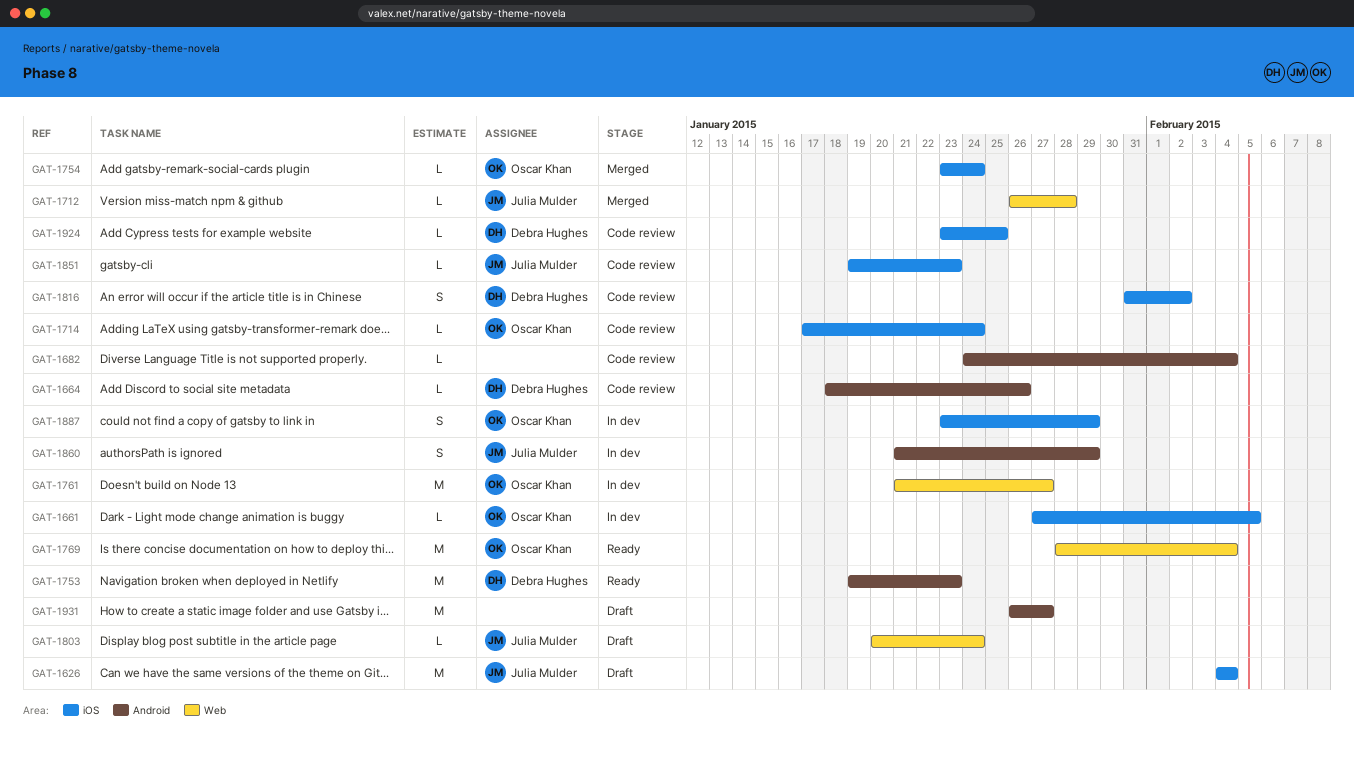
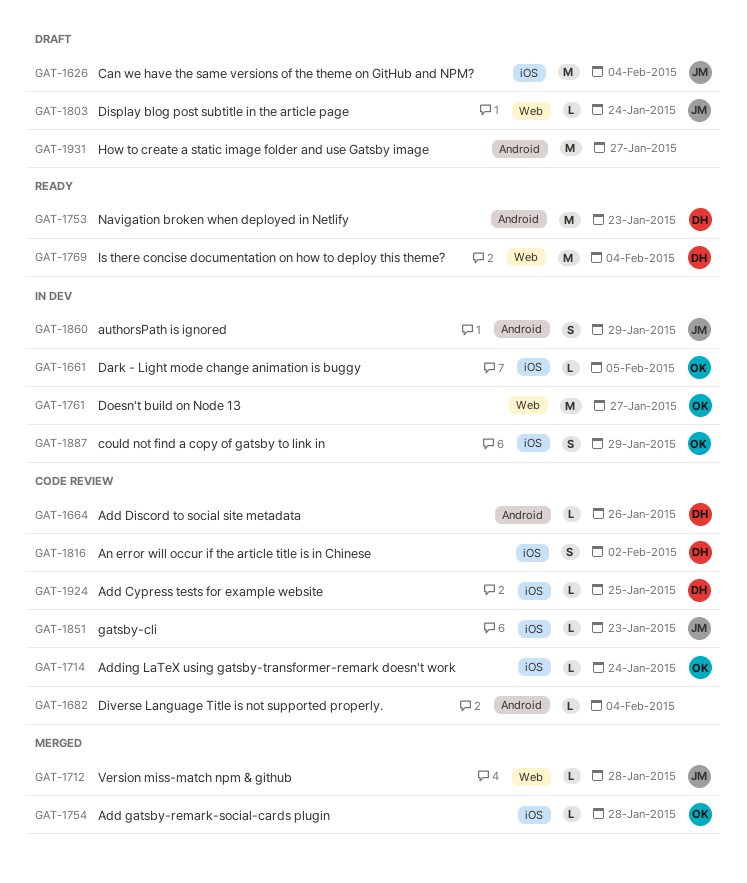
GAT-1754, due: Jan 24 -> Jan 28
GAT-1769, owner: Oscar Khan -> Debra Hughes

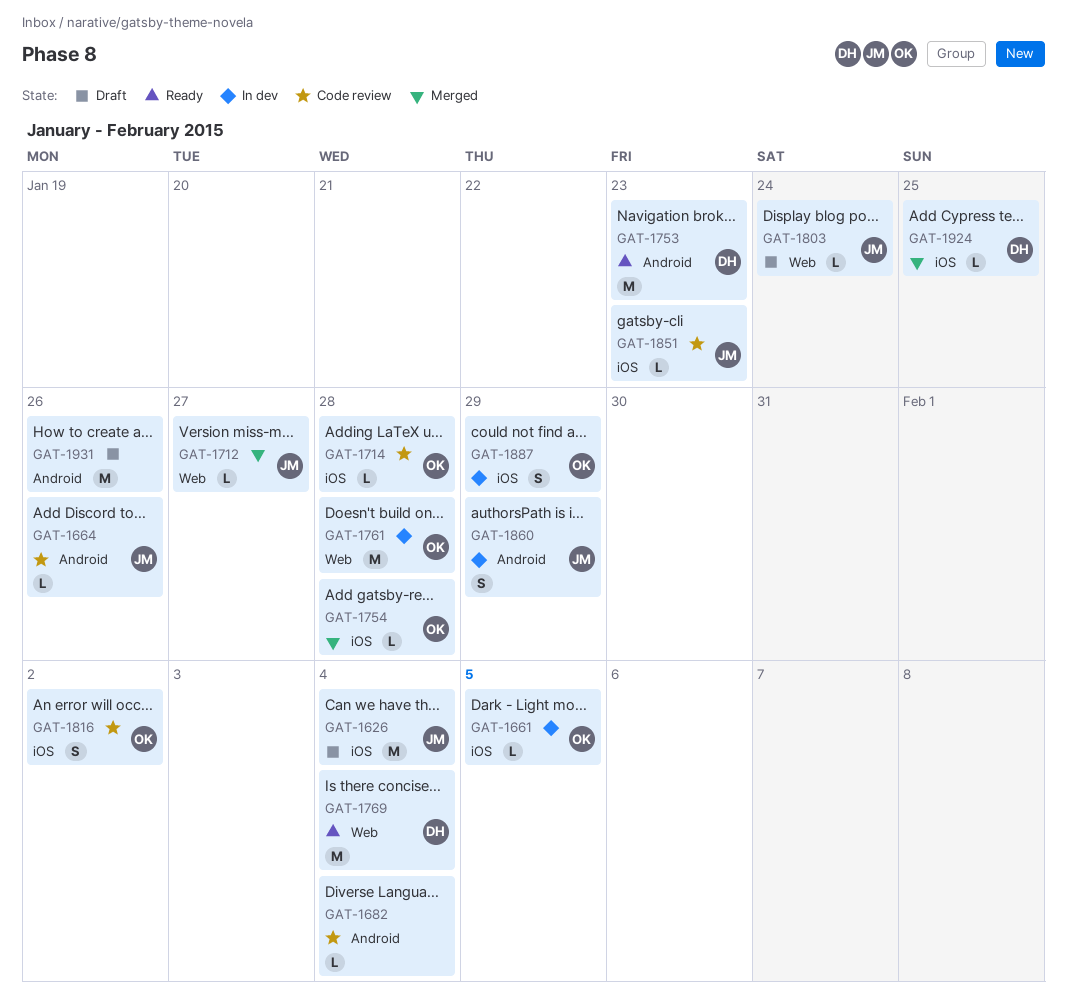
GAT-1664, owner: DH -> JM
GAT-1712, due: Jan 28 -> Jan 27
GAT-1714, due: Jan 24 -> Jan 28
GAT-1761, due: Jan 27 -> Jan 28
GAT-1816, owner: DH -> OK
GAT-1924, status: Code review -> Merged
GAT-1931, due: Jan 27 -> Jan 26

